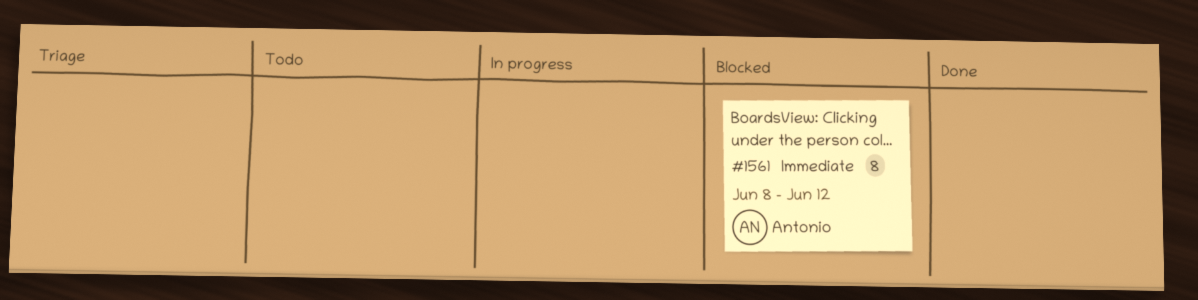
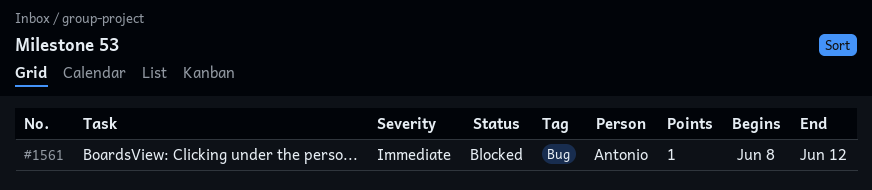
#1561, estimate: 8 -> 1

